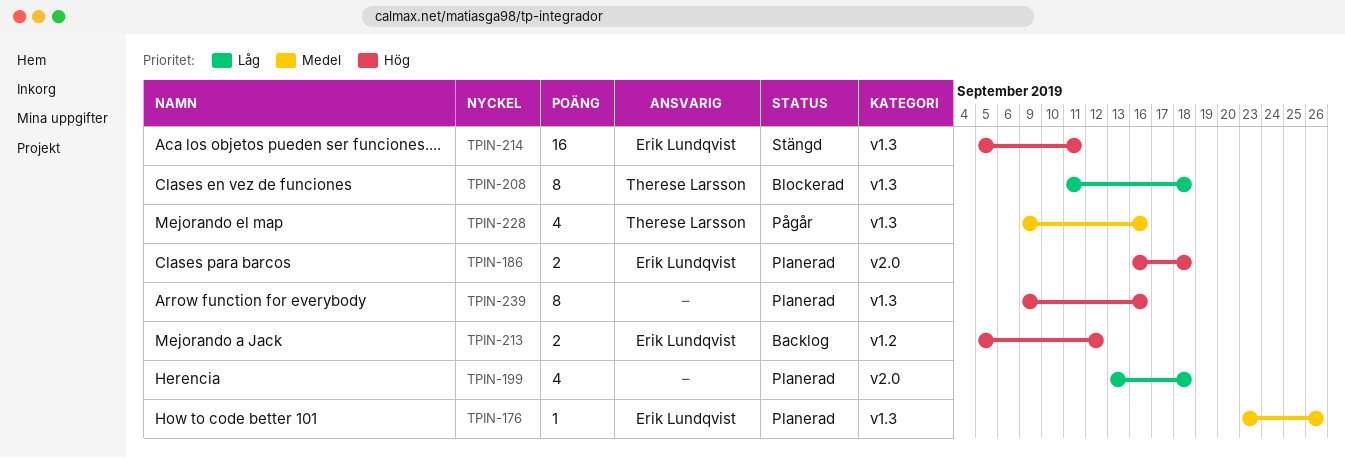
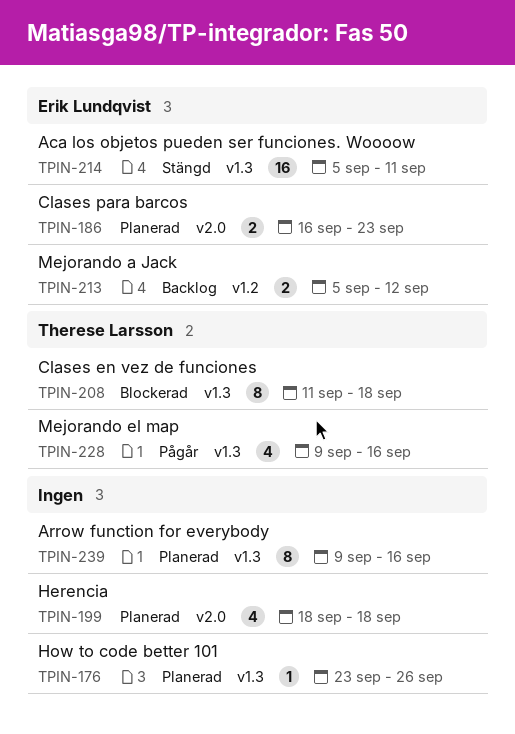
TPIN-176, owner: Erik Lundqvist -> none
TPIN-186, due: Sep 18 -> Sep 23
TPIN-199, start: Sep 13 -> Sep 18

